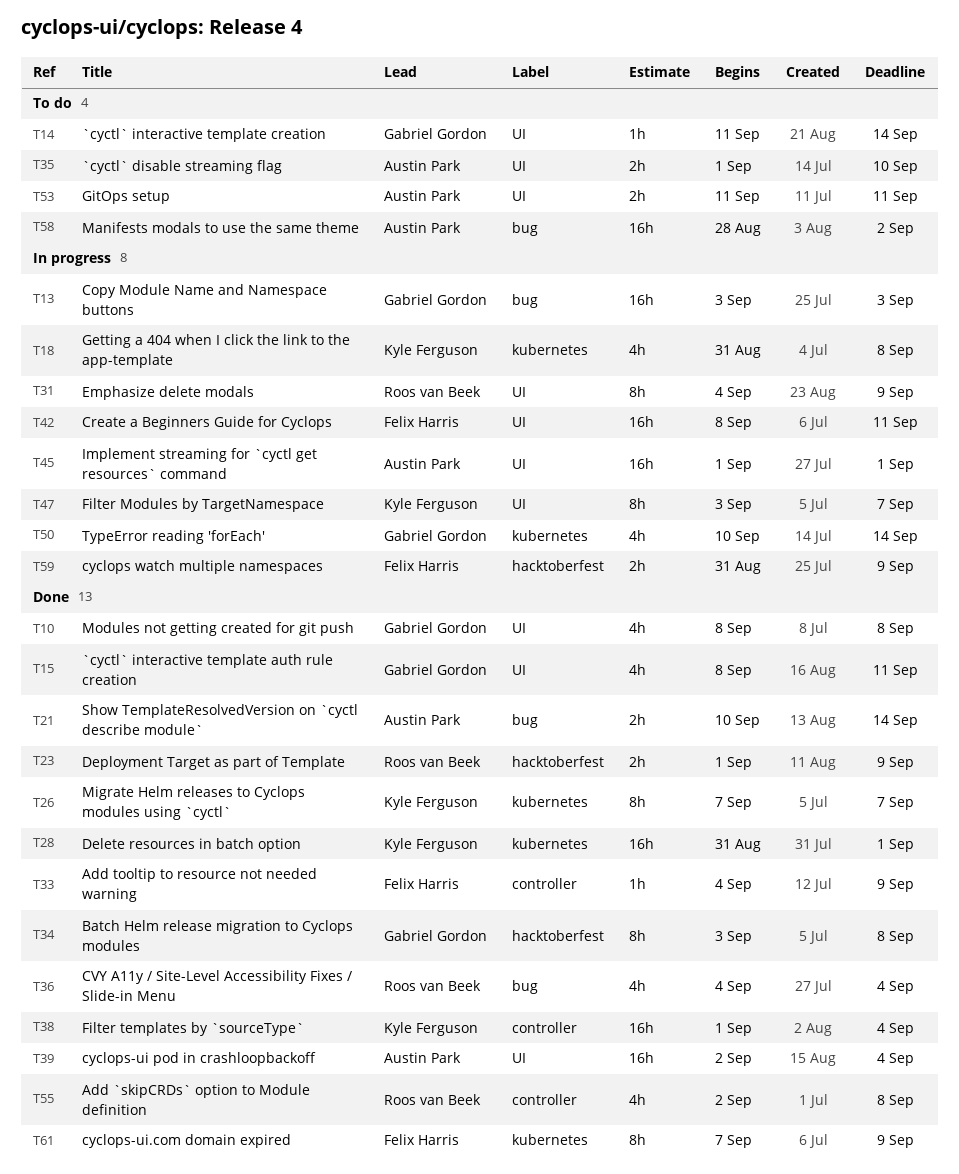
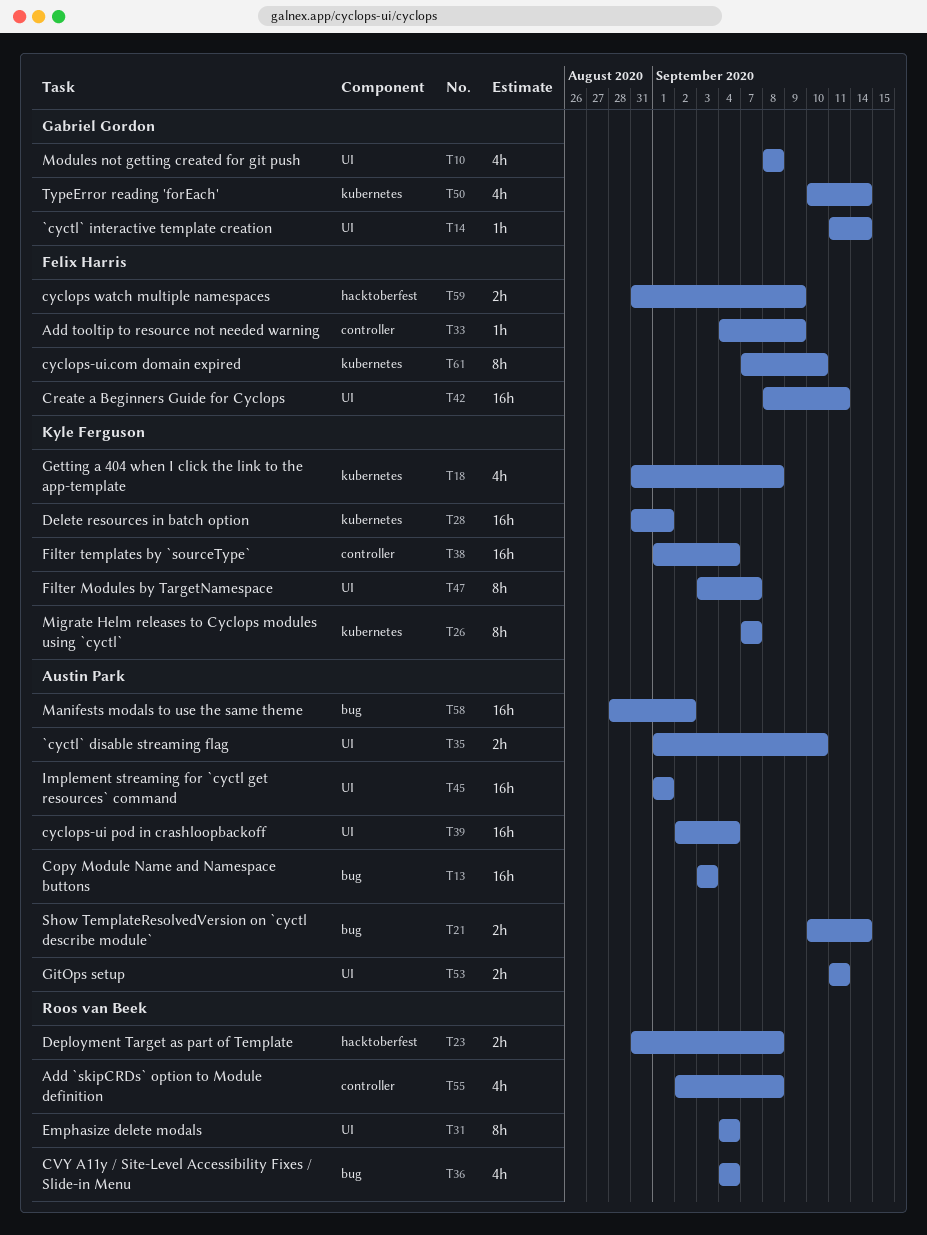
T13, owner: Gabriel Gordon -> Austin Park
T15: present -> none
T23, start: Sep 1 -> Aug 31
T23, due: Sep 9 -> Sep 8
T31, due: Sep 9 -> Sep 4
T34: present -> none
T61, due: Sep 9 -> Sep 10

